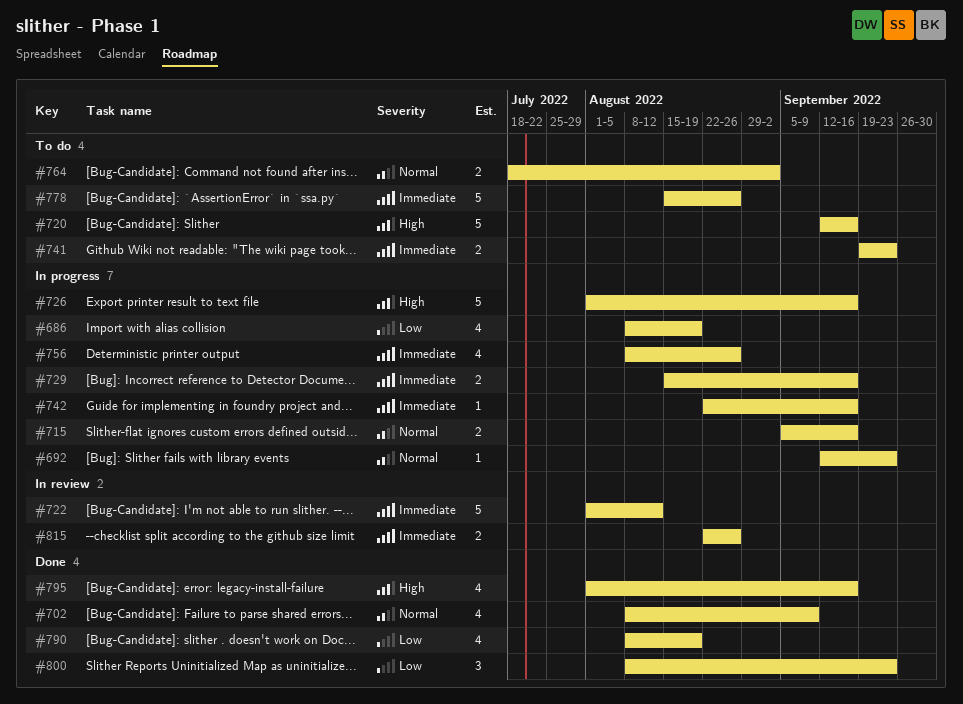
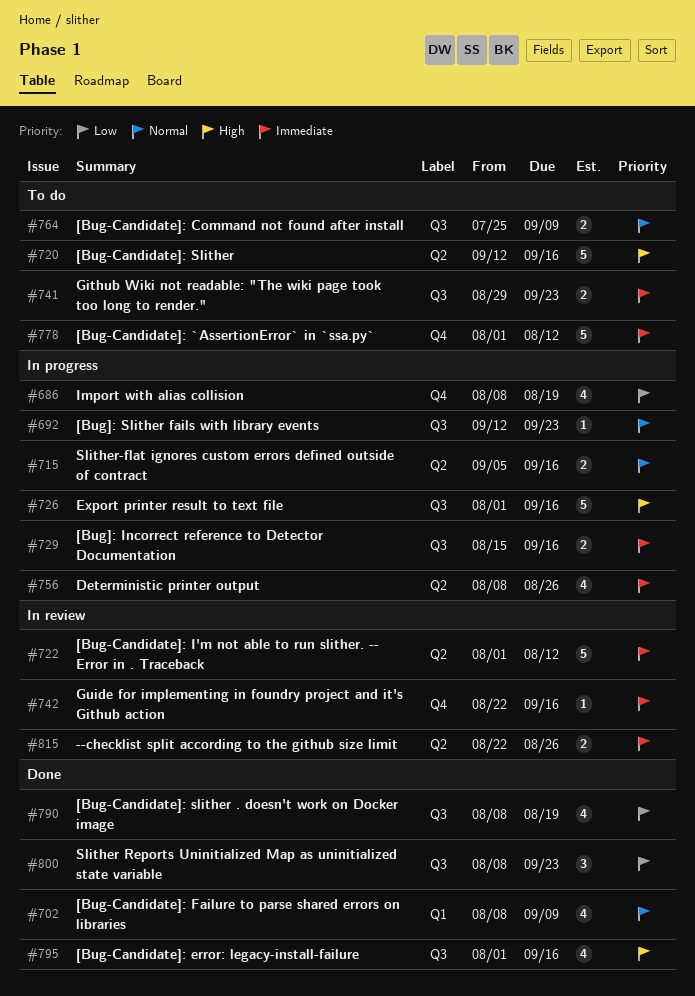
#741, start: Sep 19 -> Aug 29
#742, status: In progress -> In review
#764, start: Jul 18 -> Jul 25
#764, due: Sep 2 -> Sep 9
#778, start: Aug 15 -> Aug 1
#778, due: Aug 26 -> Aug 12

